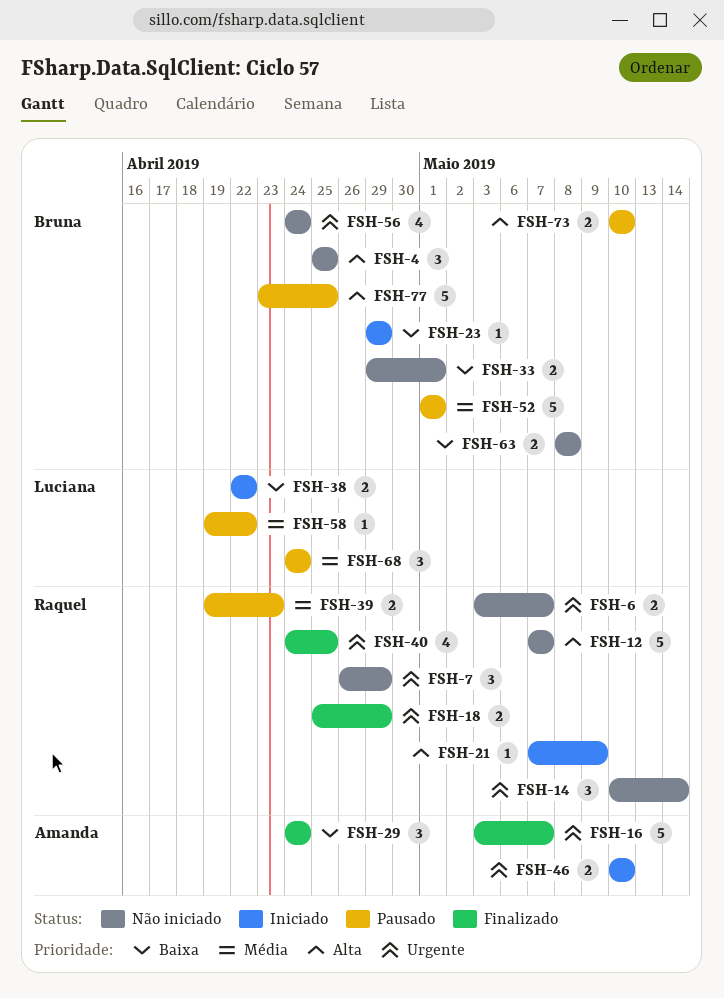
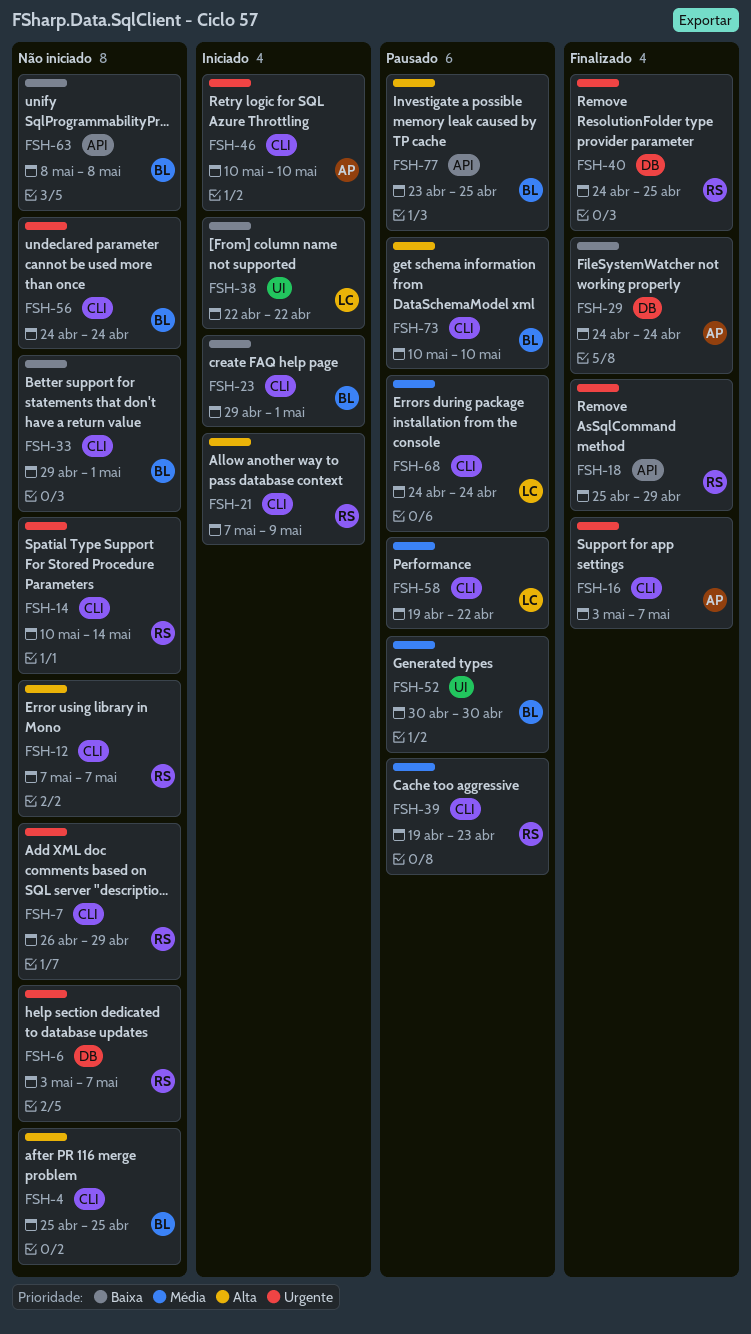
FSH-23, due: Apr 29 -> May 1
FSH-52, start: May 1 -> Apr 30
FSH-52, due: May 1 -> Apr 30

